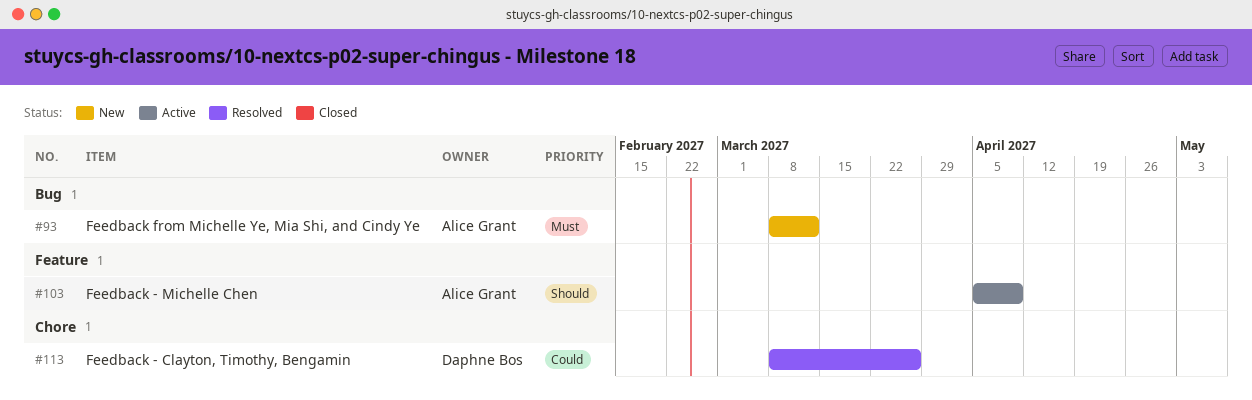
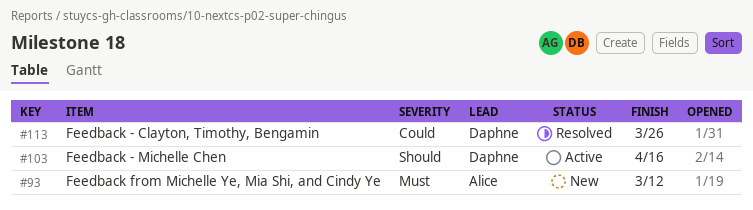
#103, owner: Alice Grant -> Daphne Bos
#103, due: Apr 9 -> Apr 16

